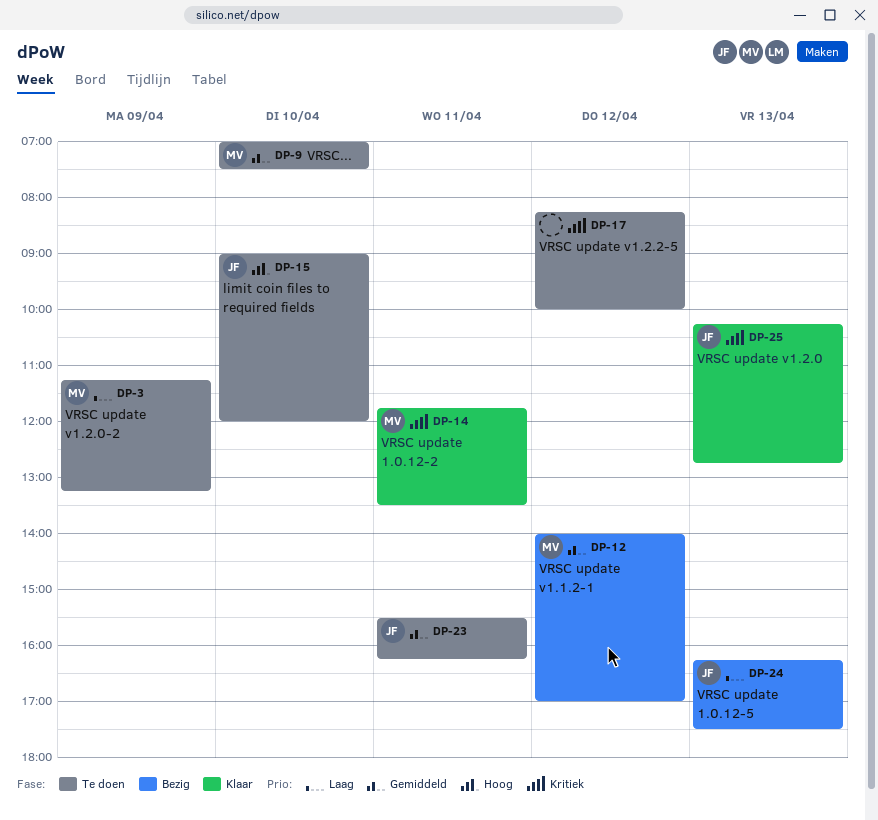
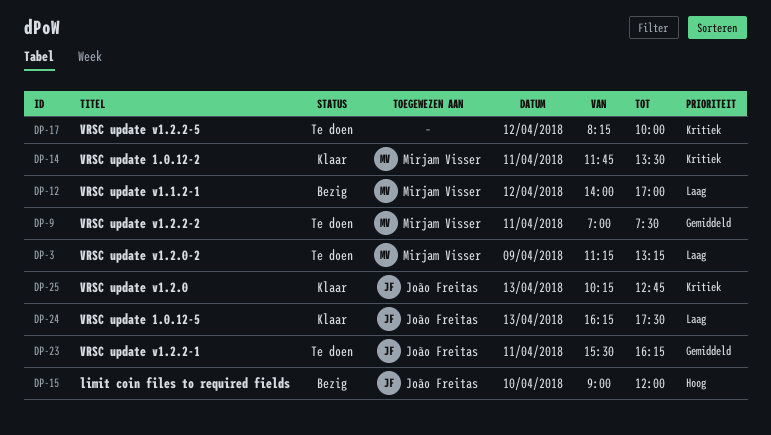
DP-9, day: Apr 10 -> Apr 11
DP-12, priority: Gemiddeld -> Laag
DP-15, status: Te doen -> Bezig
DP-24, status: Bezig -> Klaar

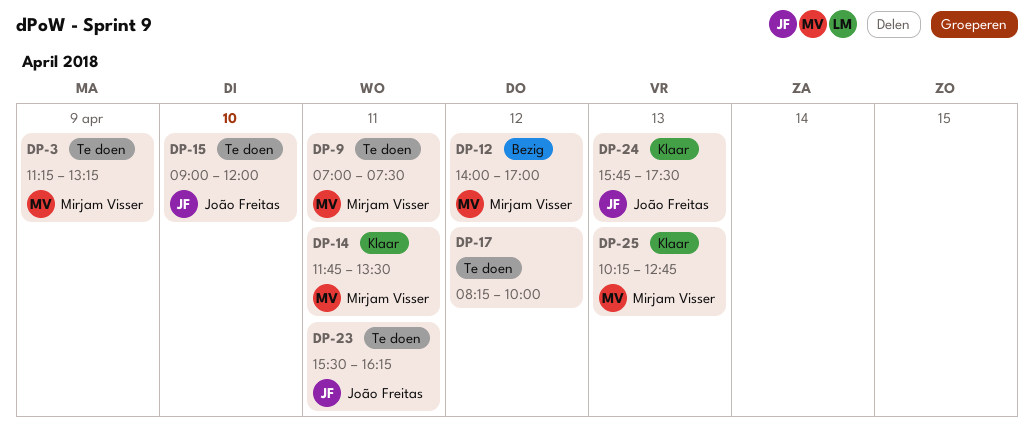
DP-15, status: Bezig -> Te doen
DP-24, begins: 16:15 -> 15:45
DP-25, owner: João Freitas -> Mirjam Visser

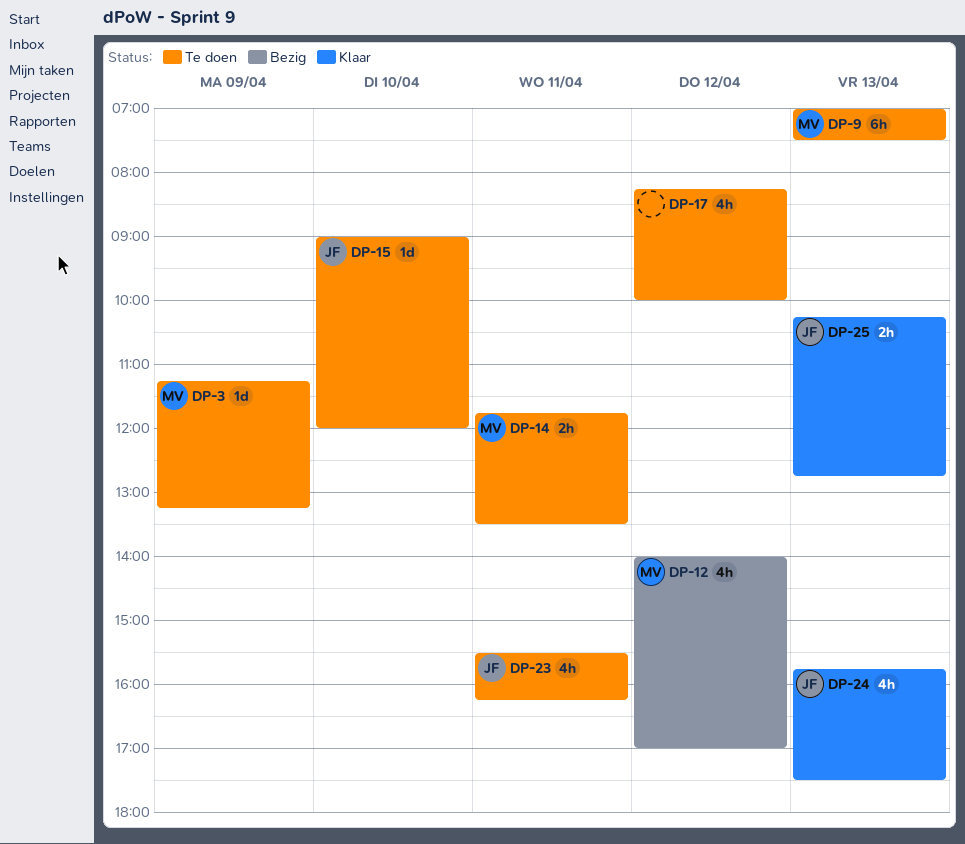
DP-9, day: Apr 11 -> Apr 13
DP-14, status: Klaar -> Te doen
DP-25, owner: Mirjam Visser -> João Freitas

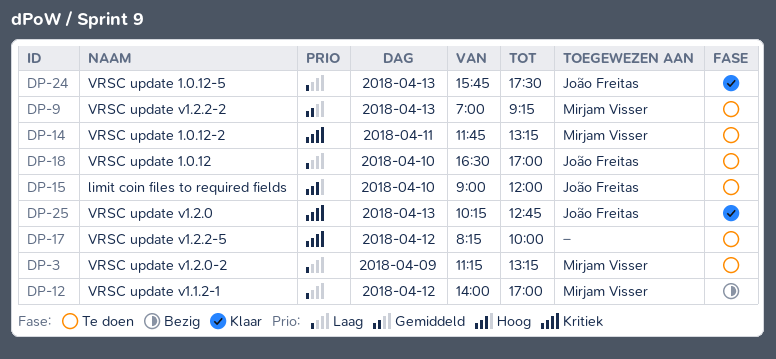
DP-9, ends: 07:30 -> 09:15
DP-14, ends: 13:30 -> 13:15
DP-18: none -> present
DP-23: present -> none

